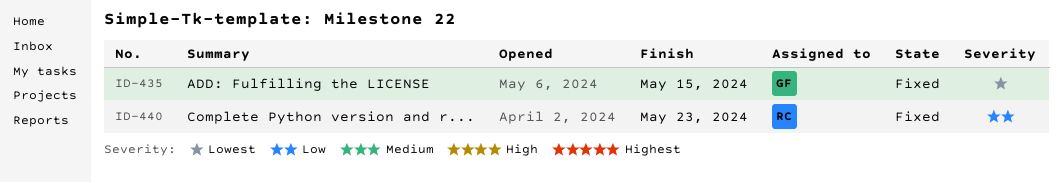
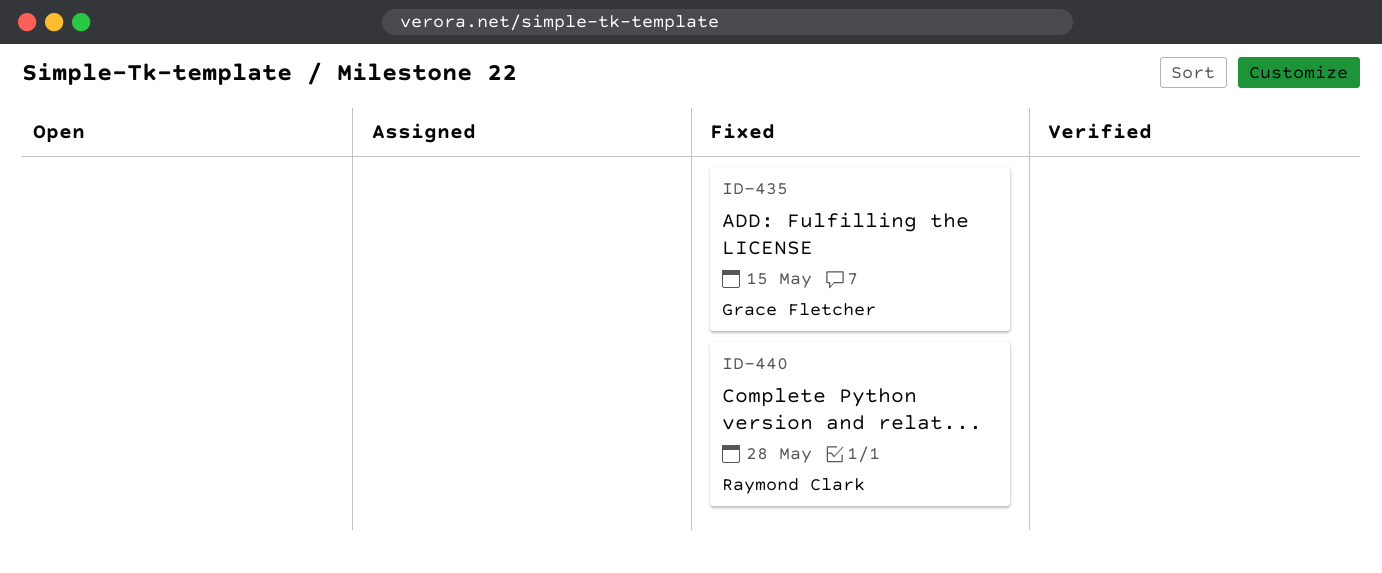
ID-440, due: May 23 -> May 28

